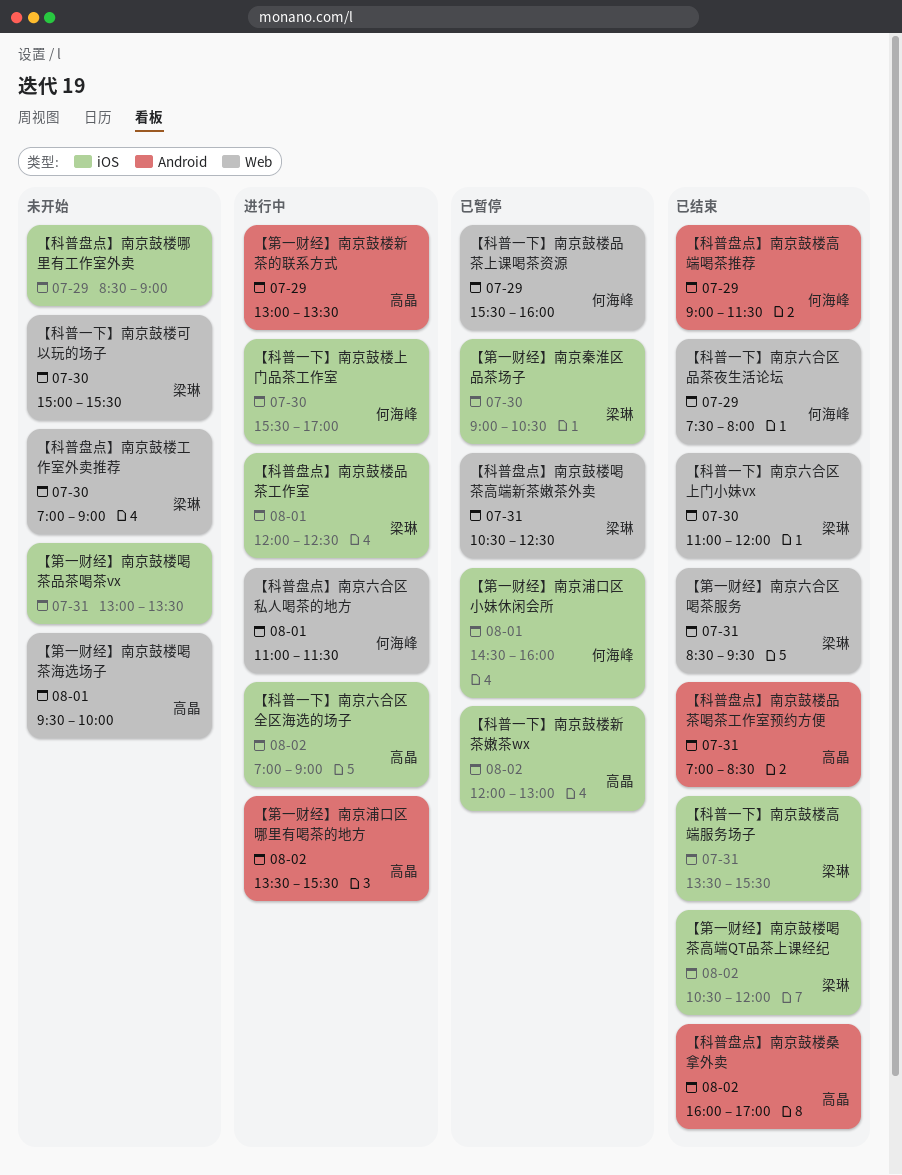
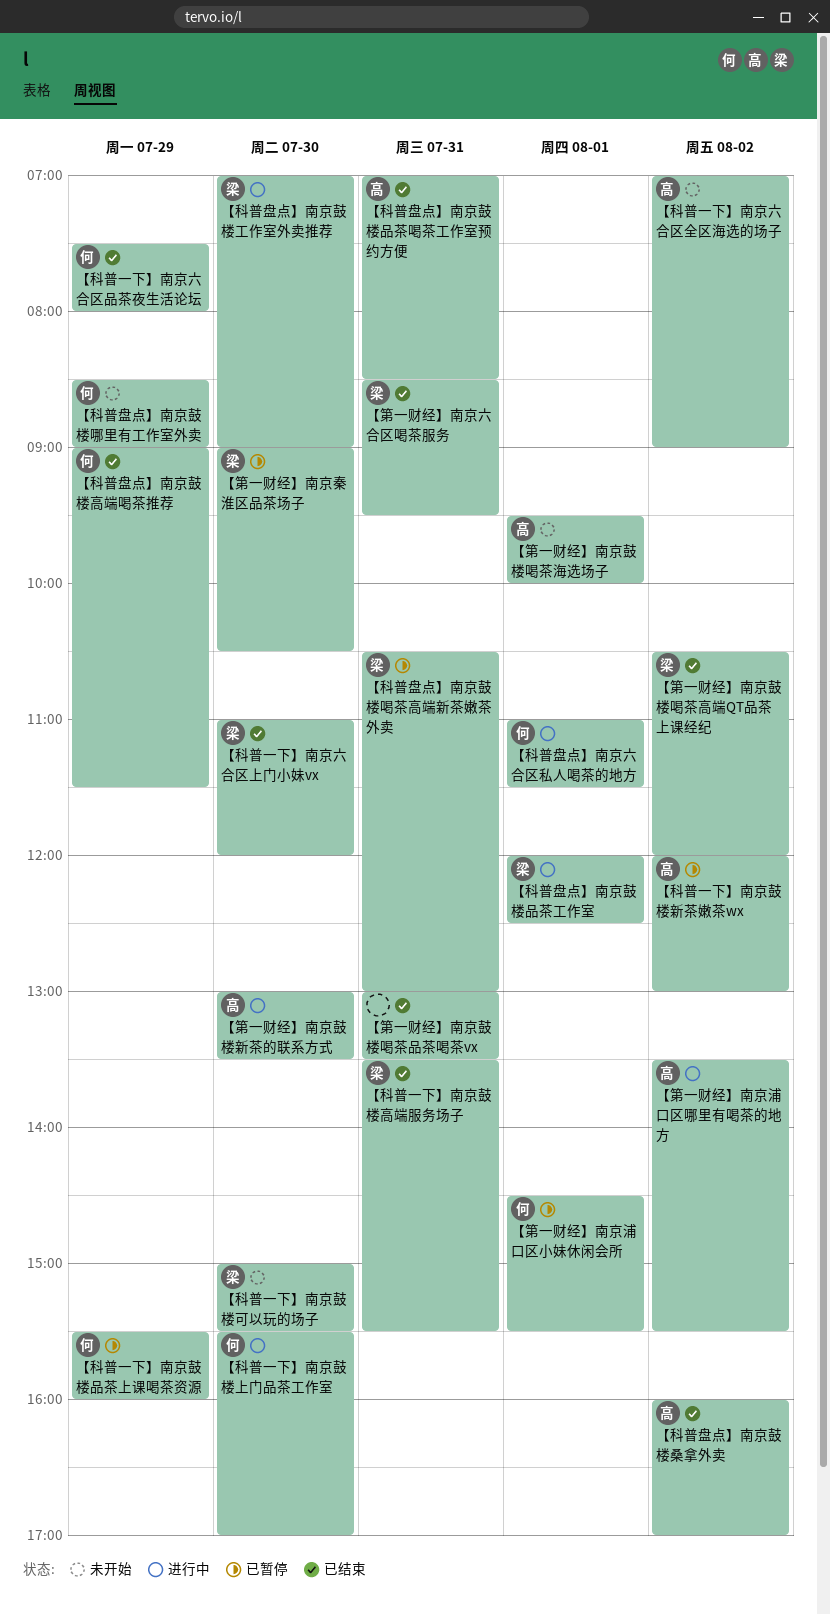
【科普一下】南京六合区全区海选的场子, status: 进行中 -> 未开始
【科普盘点】南京鼓楼哪里有工作室外卖, owner: none -> 何海峰
【科普盘点】南京鼓楼喝茶高端新茶嫩茶外卖, ends: 12:30 -> 13:00
【科普盘点】南京鼓楼工作室外卖推荐, status: 未开始 -> 进行中
【第一财经】南京浦口区小妹休闲会所, ends: 16:00 -> 15:30
【第一财经】南京鼓楼喝茶品茶喝茶vx, status: 未开始 -> 已结束
【第一财经】南京鼓楼新茶的联系方式, day: Jul 29 -> Jul 30

